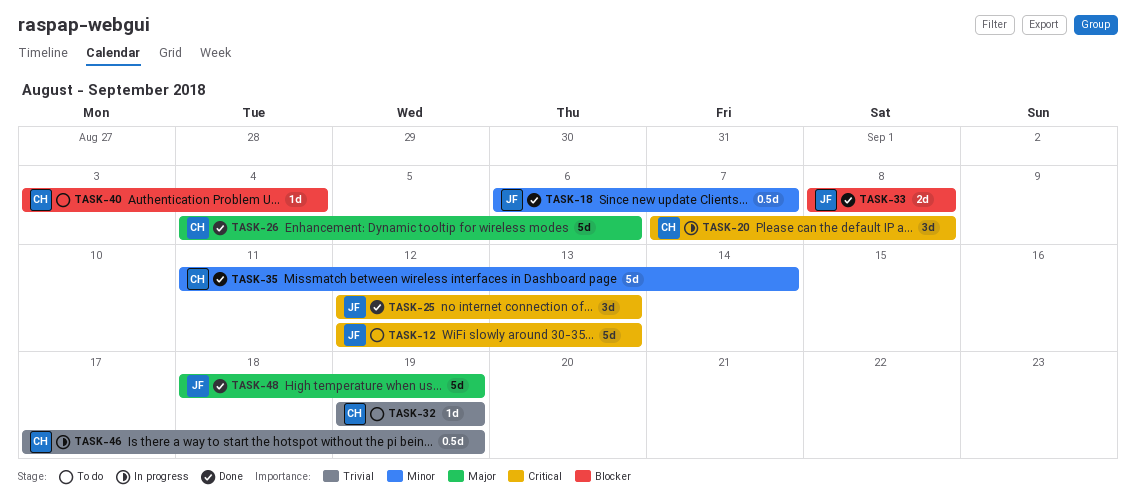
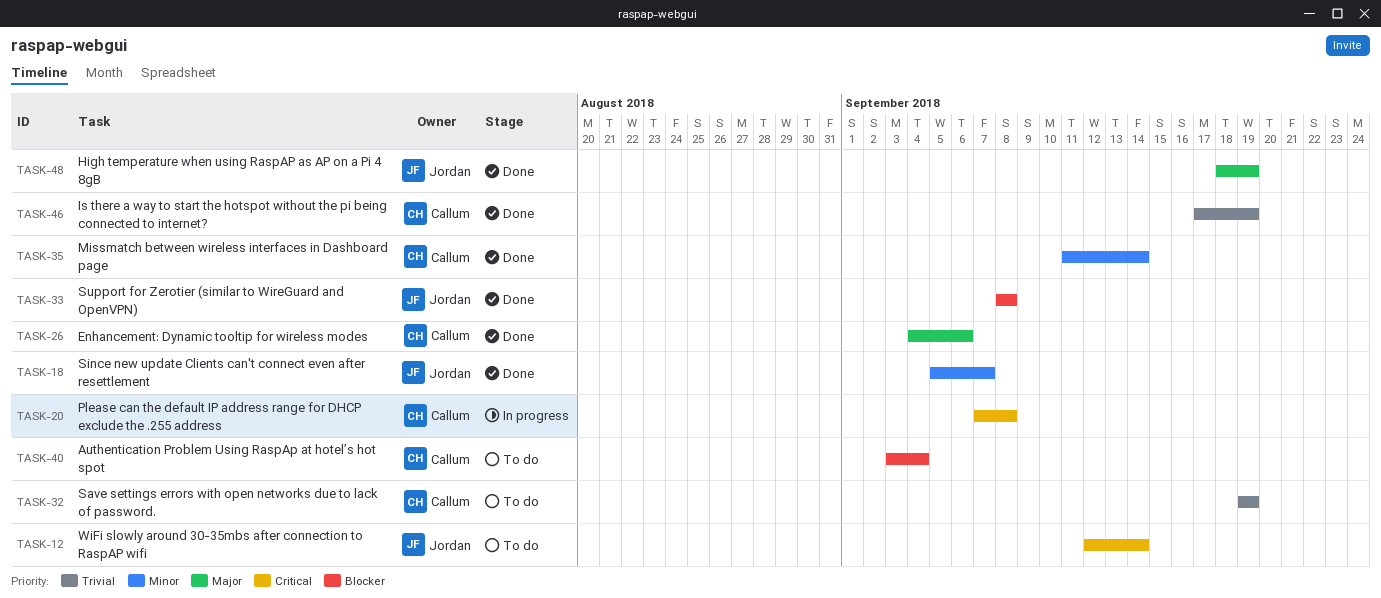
TASK-12, due: Sep 13 -> Sep 14
TASK-18, start: Sep 6 -> Sep 5
TASK-25: present -> none
TASK-46, status: In progress -> Done

